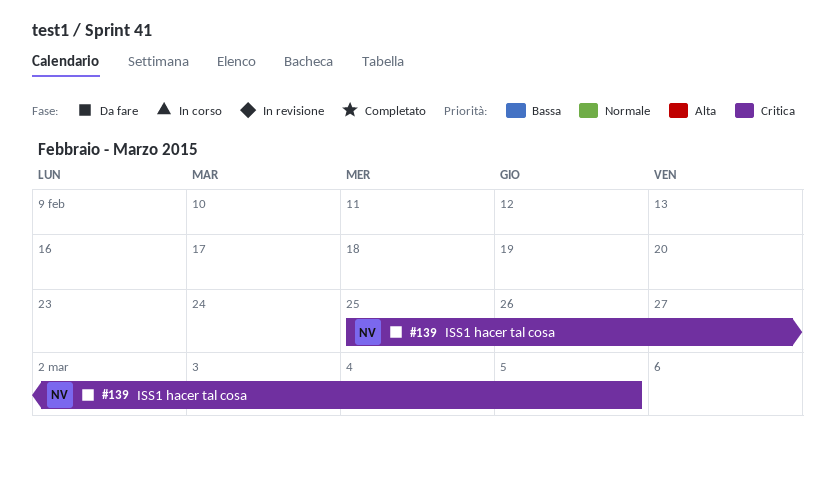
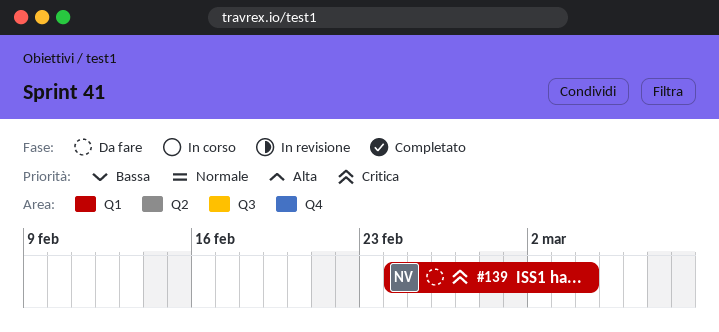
#139, start: Feb 25 -> Feb 24
#139, due: Mar 5 -> Mar 4

